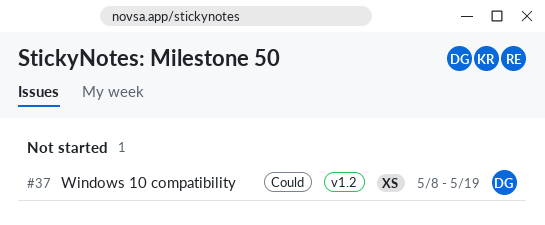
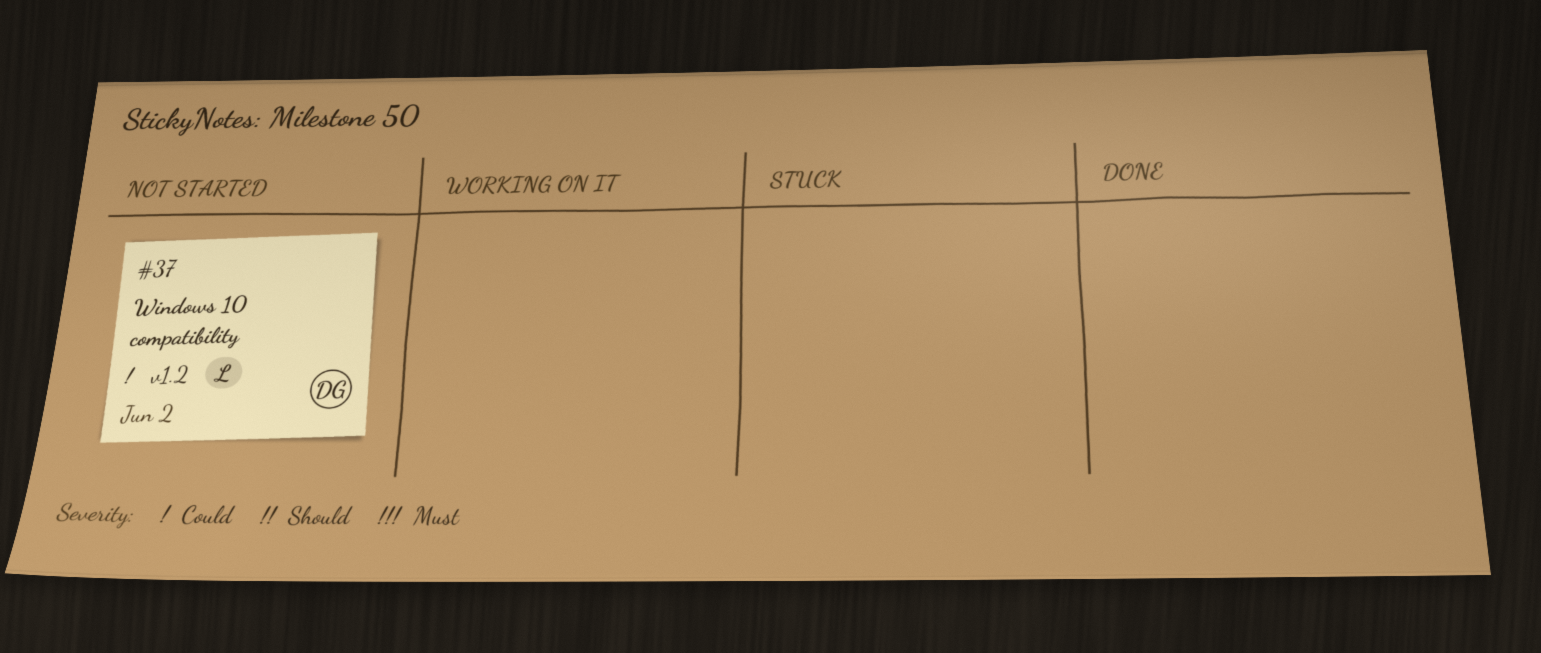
#37, estimate: XS -> L
#37, due: May 19 -> Jun 2

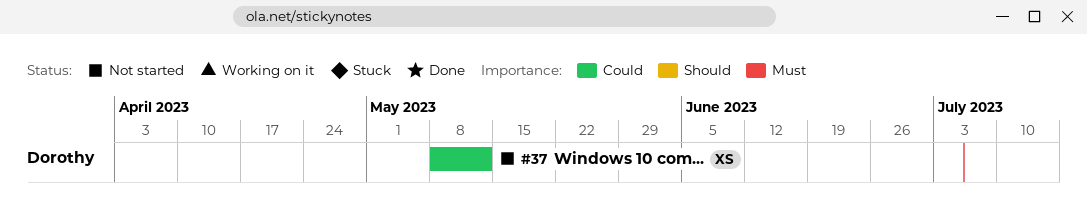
#37, estimate: L -> XS
#37, due: Jun 2 -> May 12

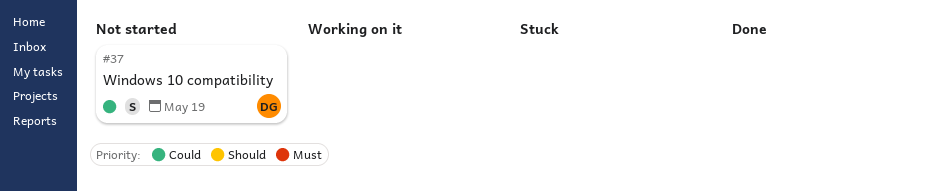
#37, estimate: XS -> S
#37, due: May 12 -> May 19

